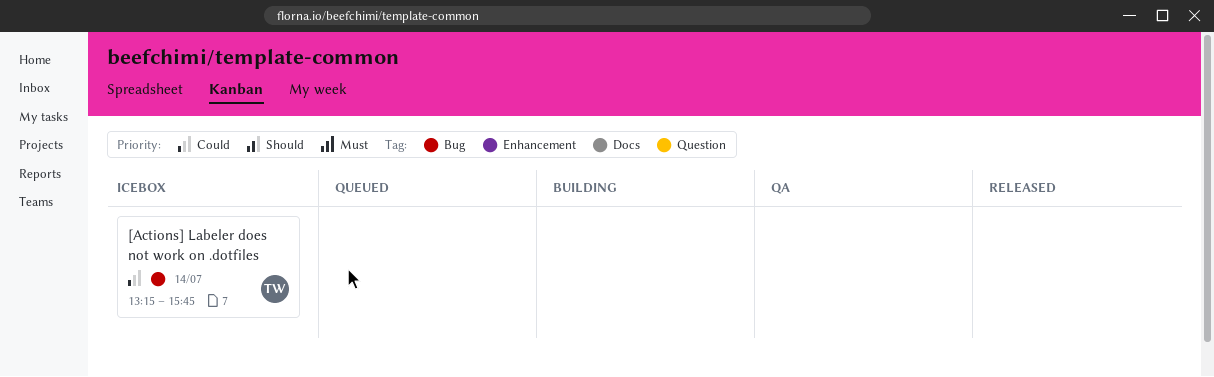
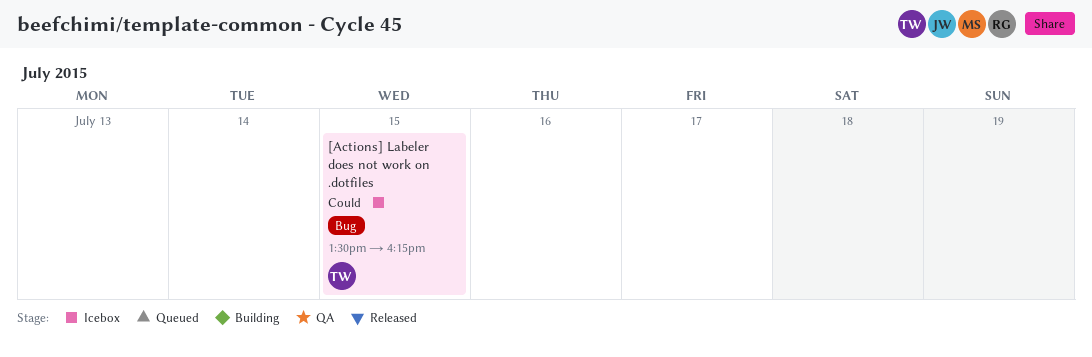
[Actions] Labeler does not work on .dotfiles, day: Jul 14 -> Jul 15
[Actions] Labeler does not work on .dotfiles, begins: 13:15 -> 13:30
[Actions] Labeler does not work on .dotfiles, ends: 15:45 -> 16:15

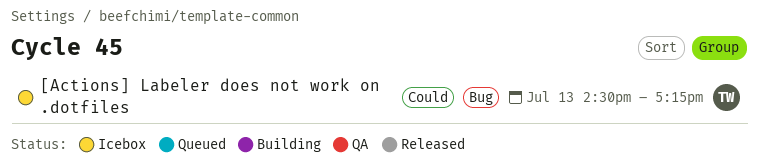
[Actions] Labeler does not work on .dotfiles, day: Jul 15 -> Jul 13
[Actions] Labeler does not work on .dotfiles, begins: 13:30 -> 14:30
[Actions] Labeler does not work on .dotfiles, ends: 16:15 -> 17:15

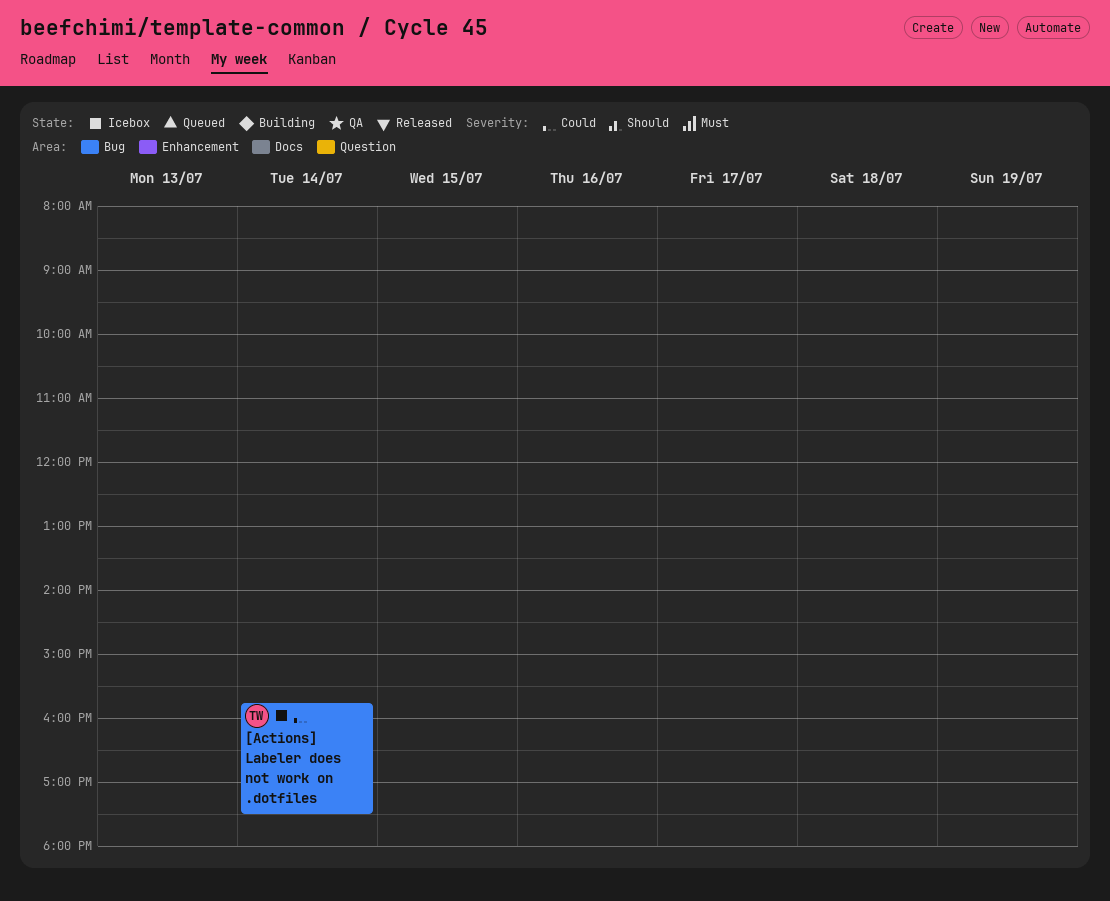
[Actions] Labeler does not work on .dotfiles, day: Jul 13 -> Jul 14
[Actions] Labeler does not work on .dotfiles, begins: 14:30 -> 15:45
[Actions] Labeler does not work on .dotfiles, ends: 17:15 -> 17:30

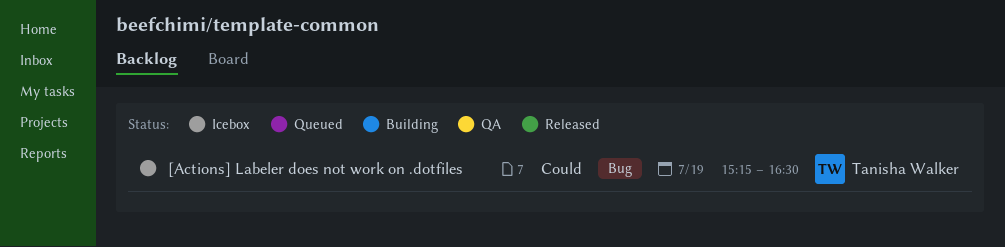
[Actions] Labeler does not work on .dotfiles, day: Jul 14 -> Jul 19
[Actions] Labeler does not work on .dotfiles, begins: 15:45 -> 15:15
[Actions] Labeler does not work on .dotfiles, ends: 17:30 -> 16:30

